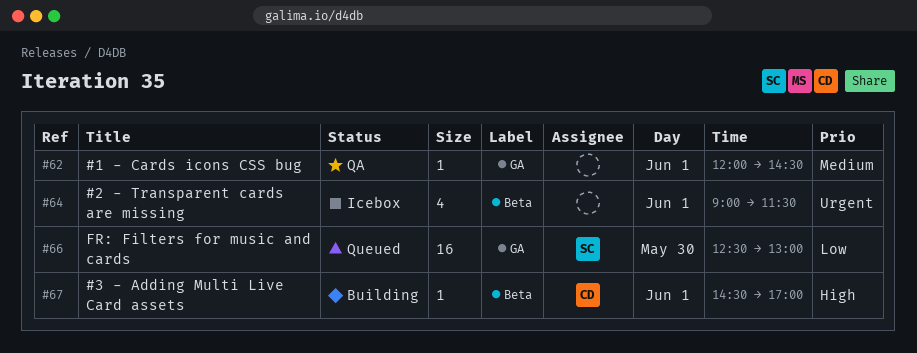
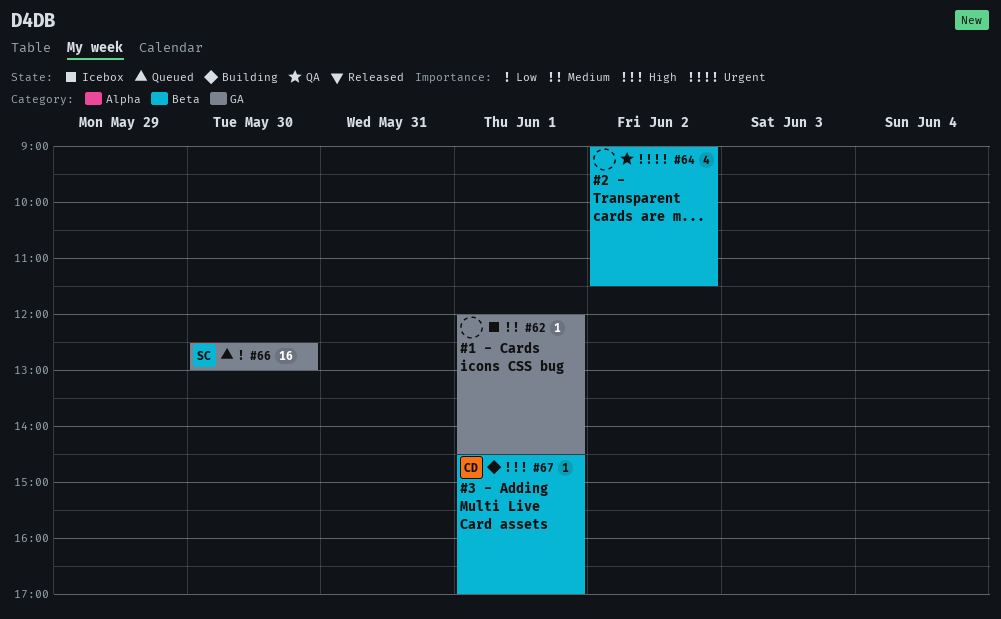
#62, status: QA -> Icebox
#64, status: Icebox -> QA
#64, day: Jun 1 -> Jun 2

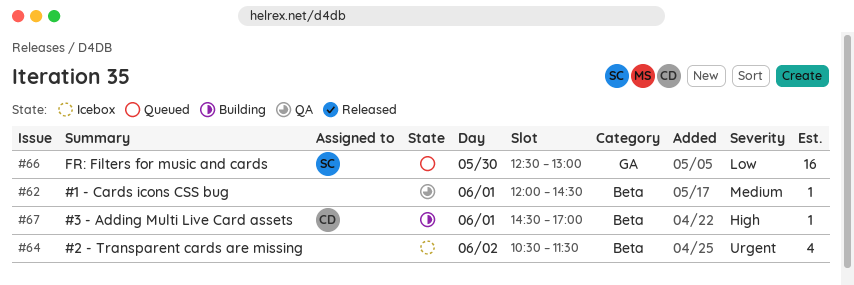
#62, status: Icebox -> QA
#62, label: GA -> Beta
#64, status: QA -> Icebox
#64, begins: 09:00 -> 10:30

